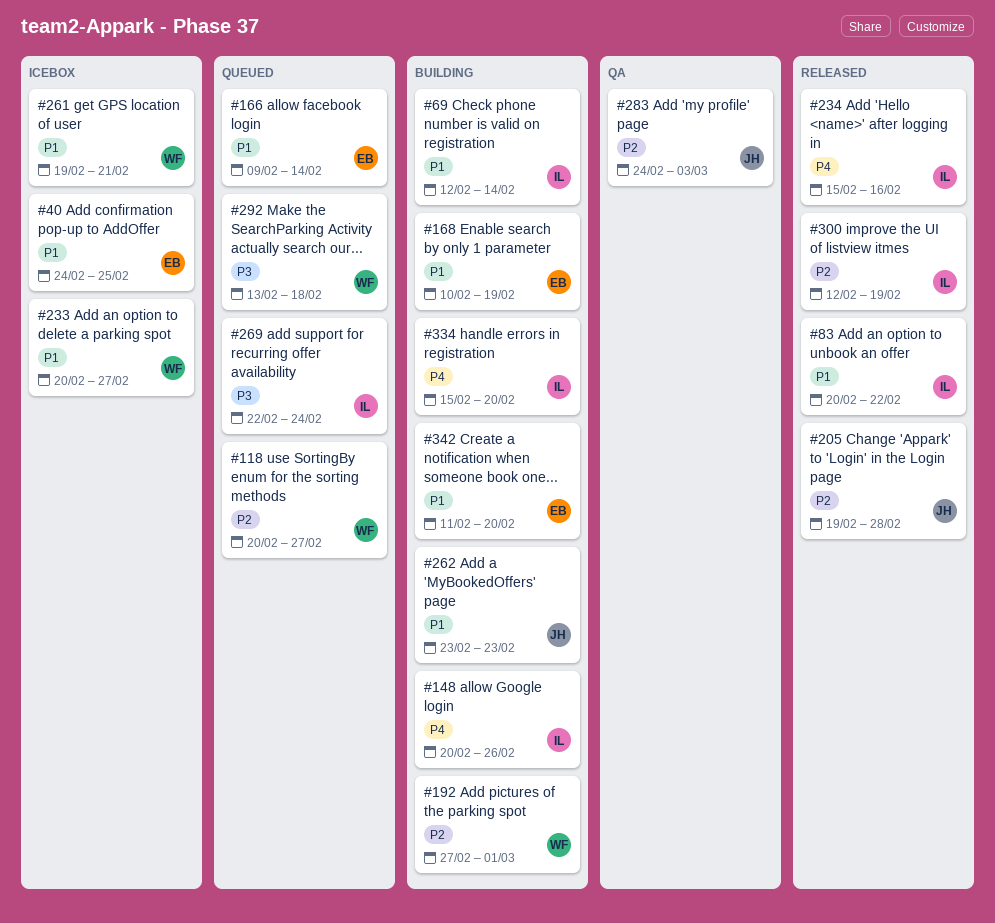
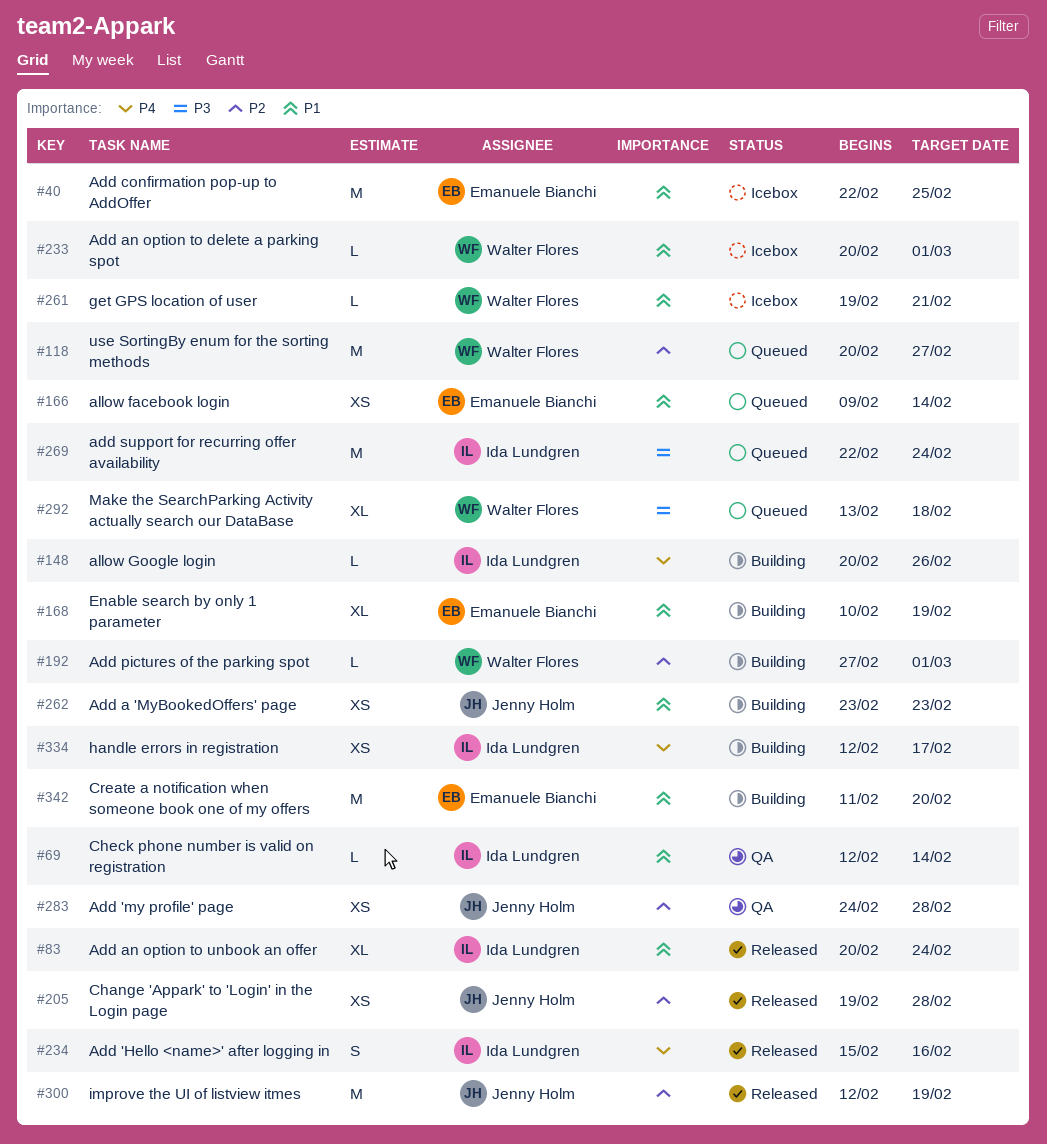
#40, start: Feb 24 -> Feb 22
#69, status: Building -> QA
#83, due: Feb 22 -> Feb 24
#233, due: Feb 27 -> Mar 1
#283, due: Mar 3 -> Feb 28
#300, owner: Ida Lundgren -> Jenny Holm
#334, start: Feb 15 -> Feb 12
#334, due: Feb 20 -> Feb 17

